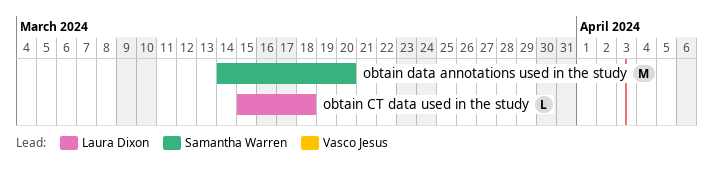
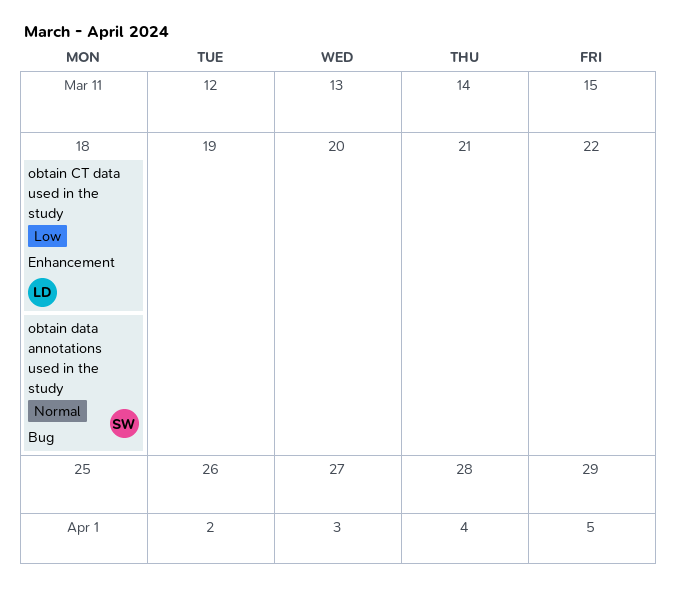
obtain data annotations used in the study, due: Mar 20 -> Mar 18

